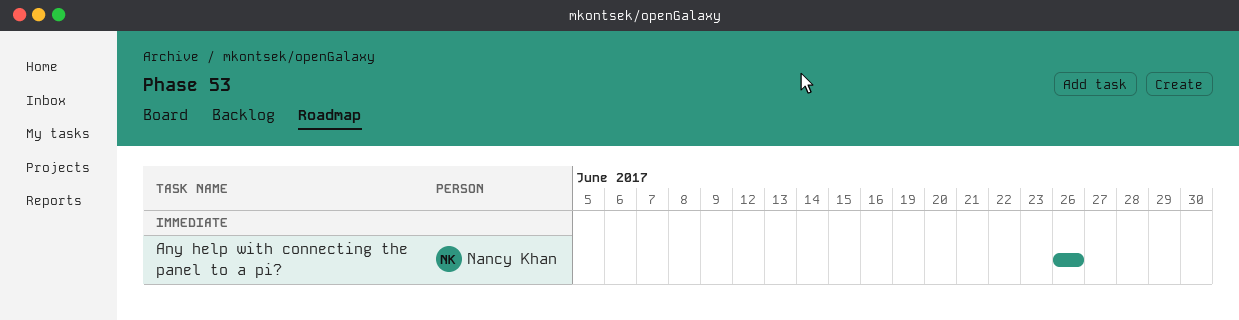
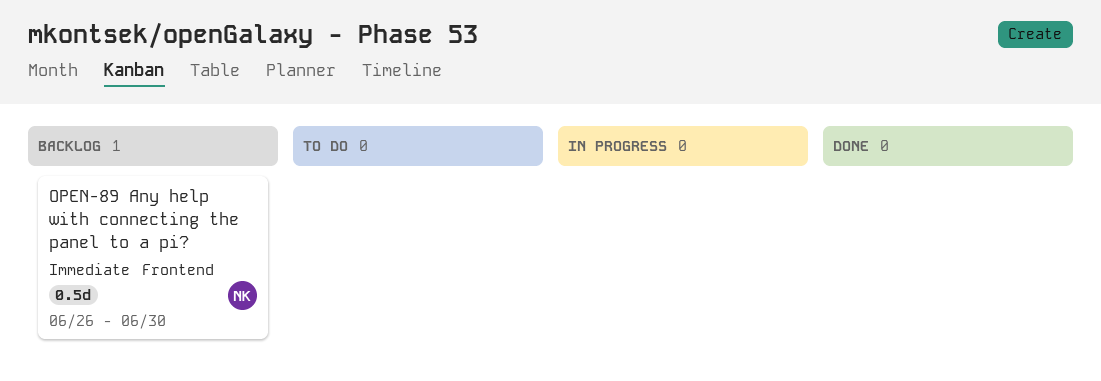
Any help with connecting the panel to a pi?, due: Jun 26 -> Jun 30

